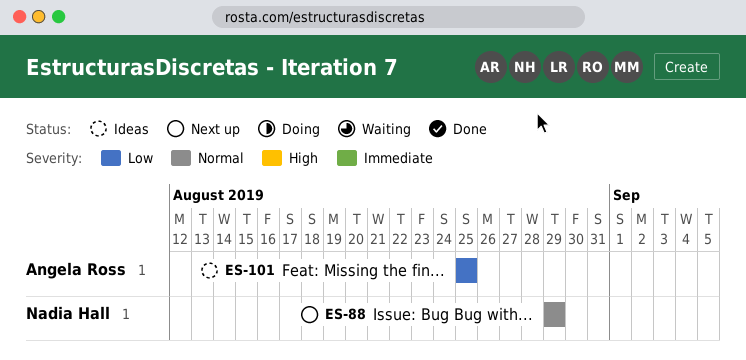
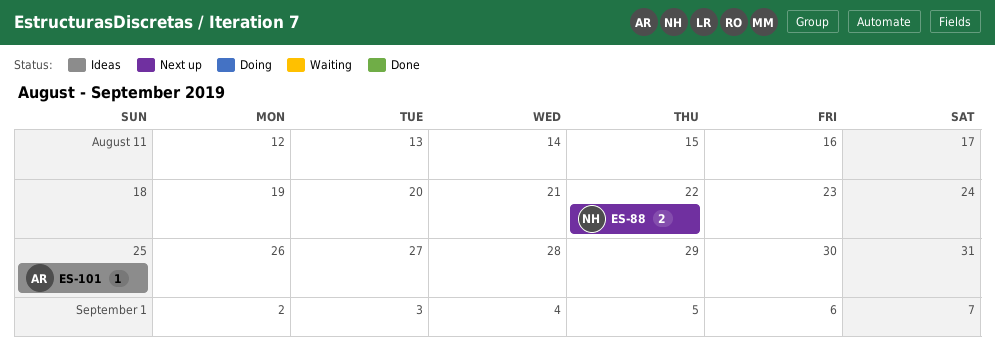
ES-88, start: Aug 29 -> Aug 22
ES-88, due: Aug 29 -> Aug 22

